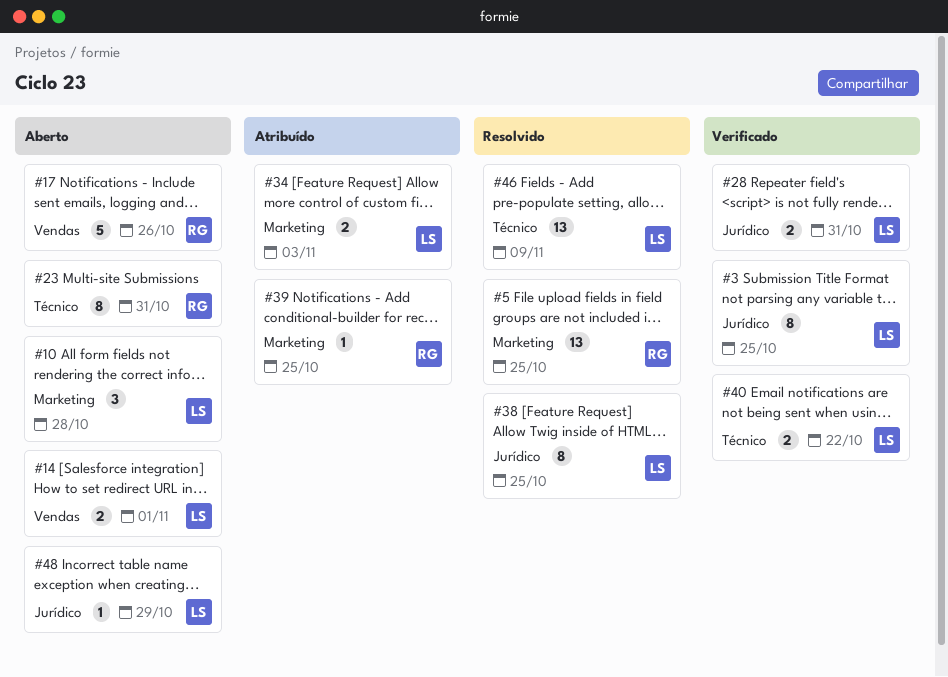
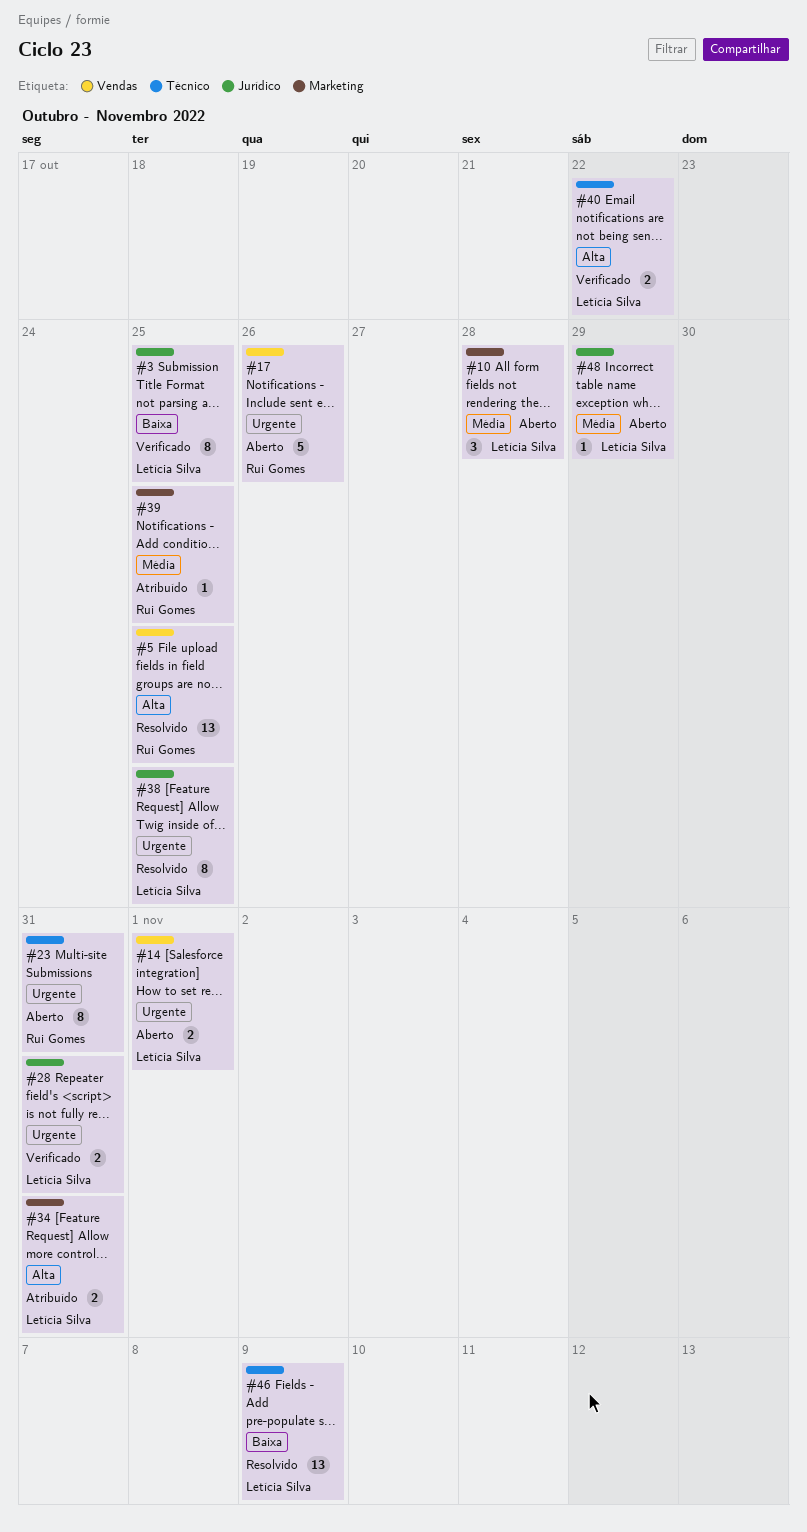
#5, label: Marketing -> Vendas
#34, due: Nov 3 -> Oct 31

